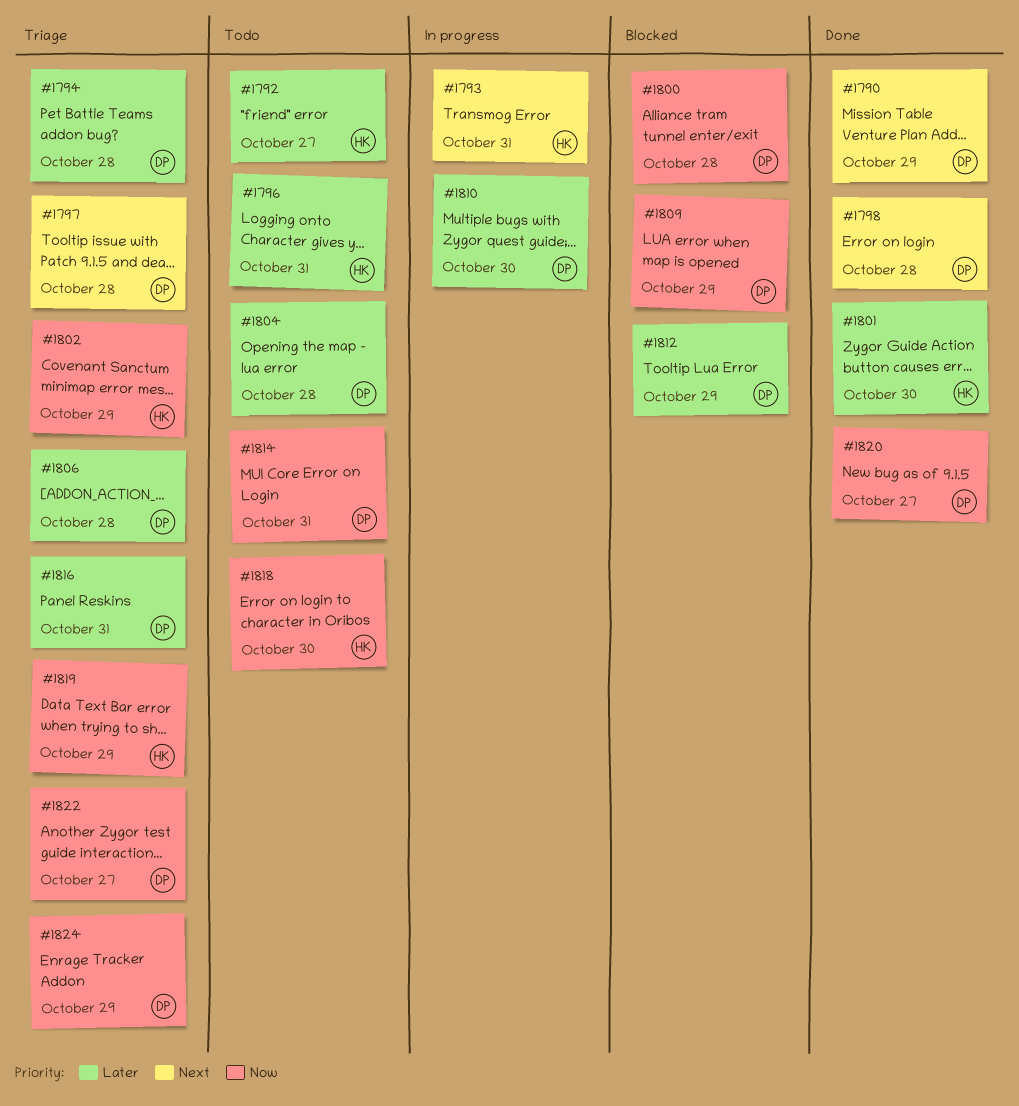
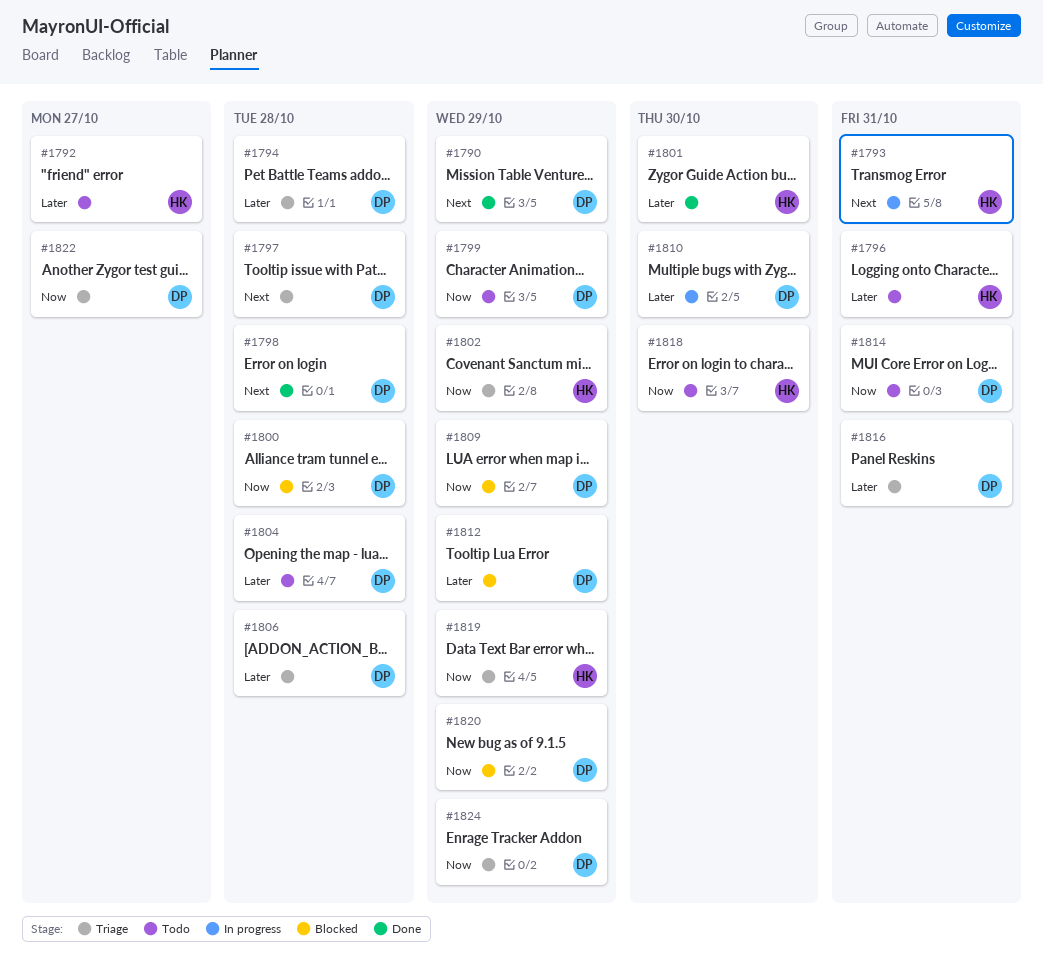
#1799: none -> present
#1820, status: Done -> Blocked
#1820, due: Oct 27 -> Oct 29

